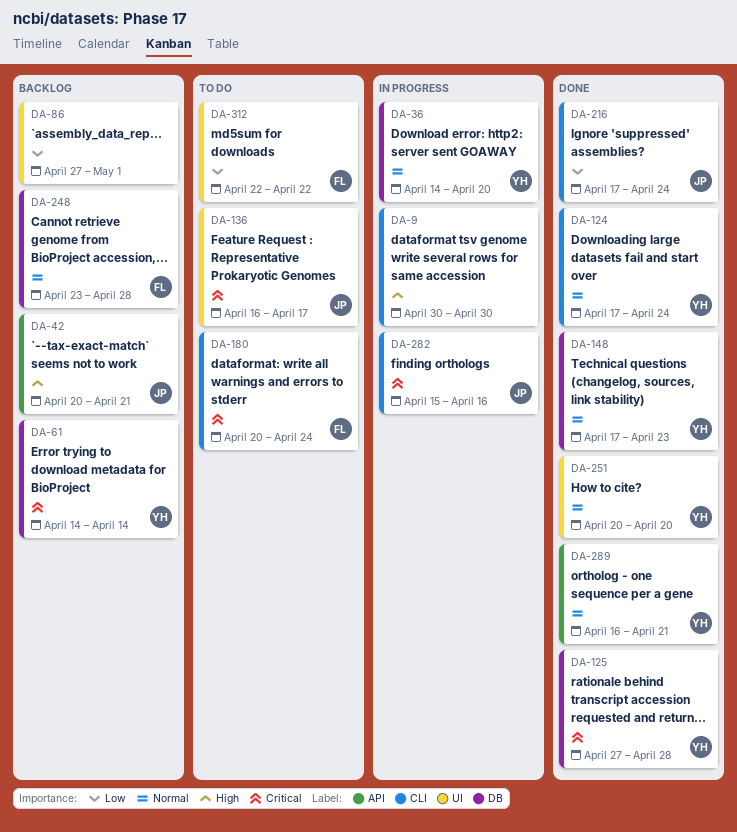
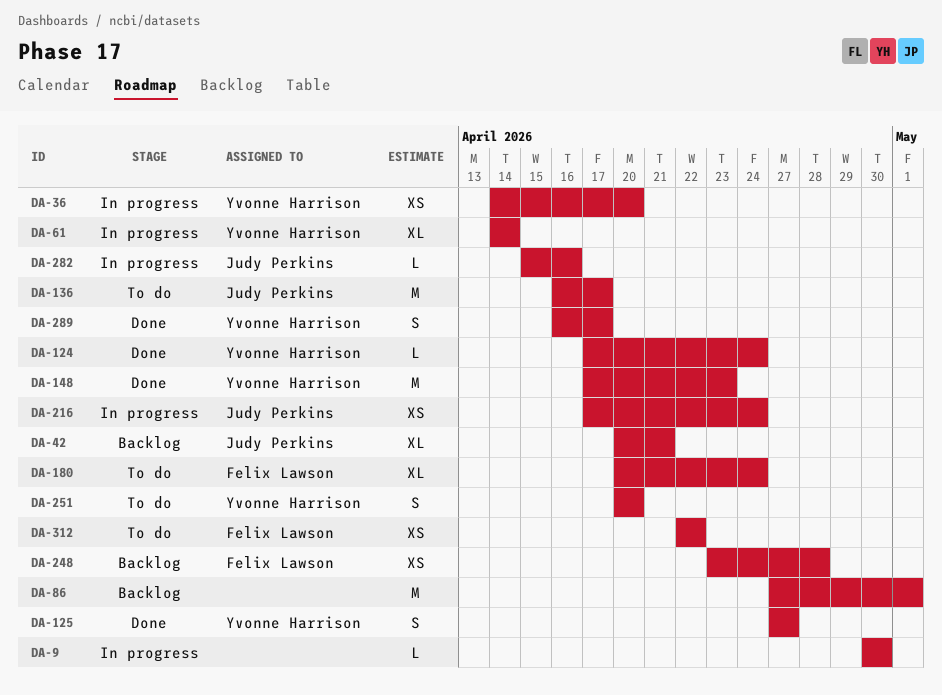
DA-61, status: Backlog -> In progress
DA-125, due: Apr 28 -> Apr 27
DA-216, status: Done -> In progress
DA-251, status: Done -> To do
DA-289, due: Apr 21 -> Apr 17

